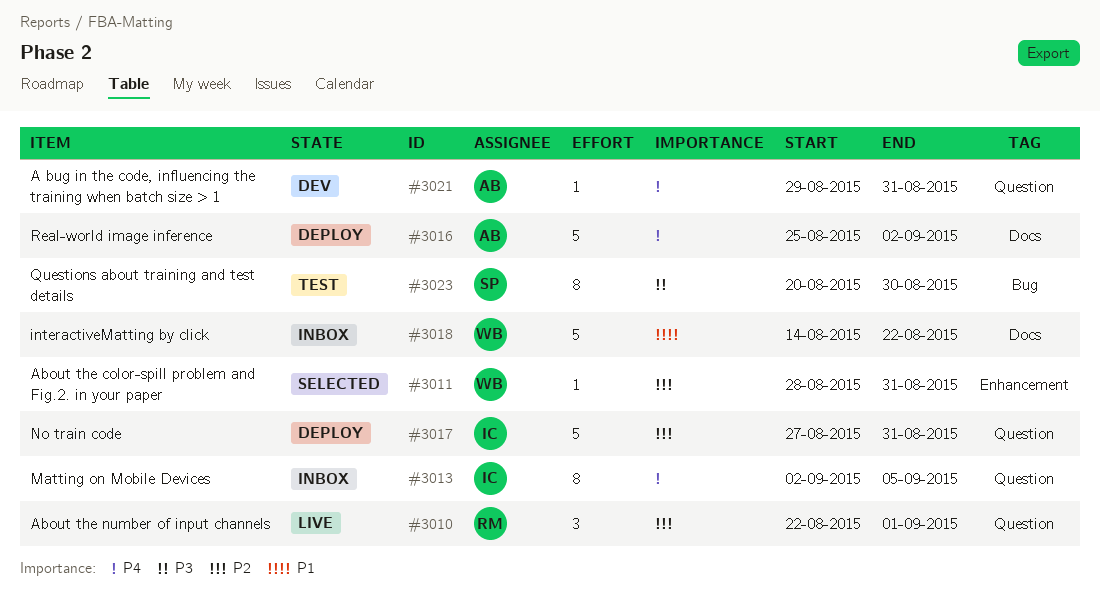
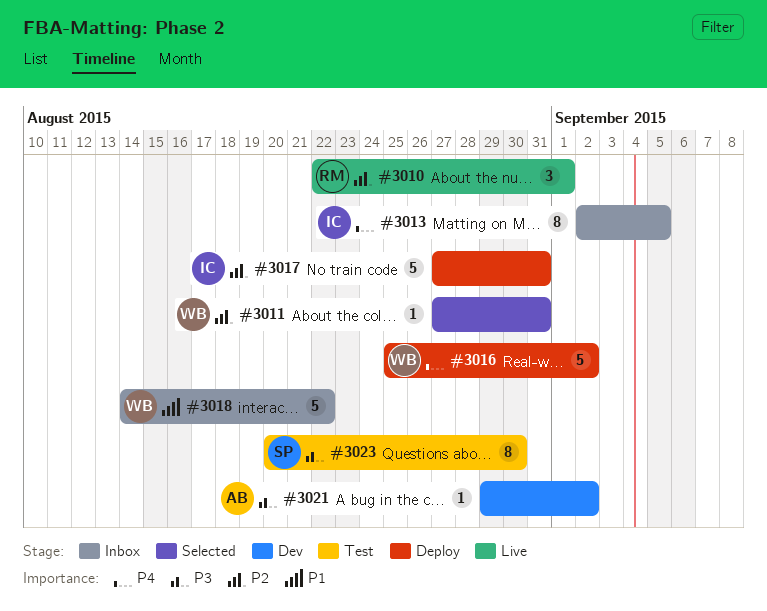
#3011, start: Aug 28 -> Aug 27
#3016, owner: AB -> WB
#3021, priority: P4 -> P3
#3021, due: Aug 31 -> Sep 2

